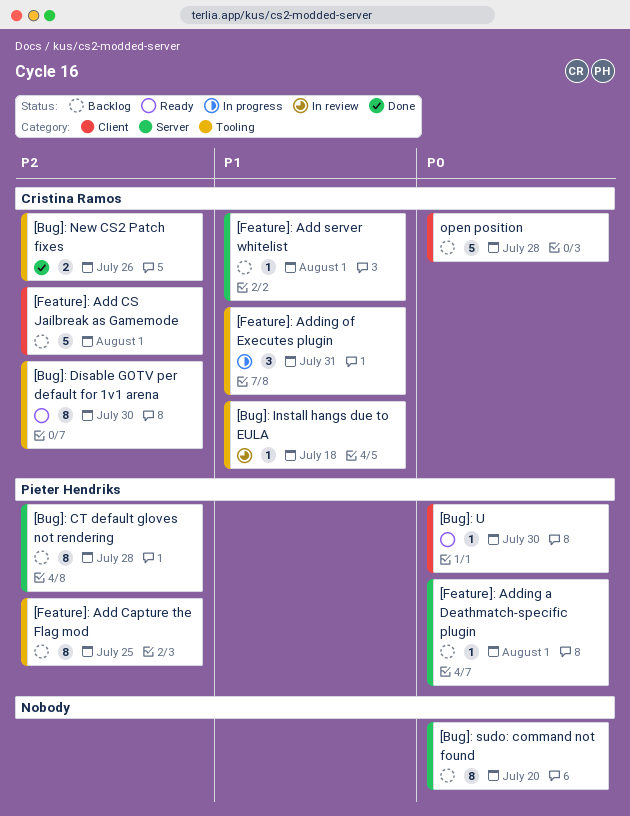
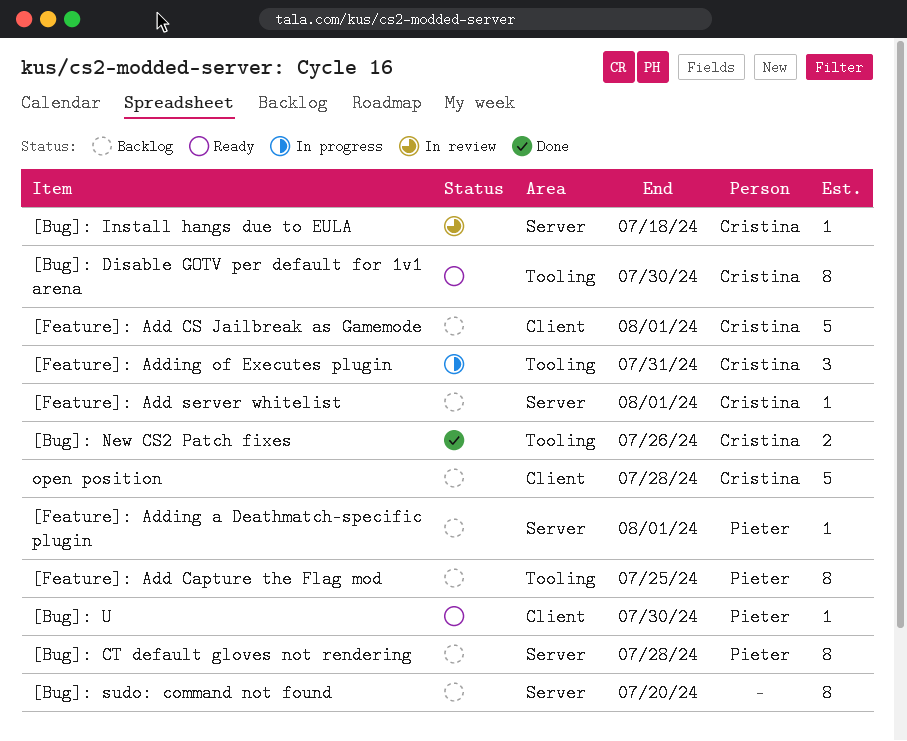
[Bug]: Install hangs due to EULA, label: Tooling -> Server

